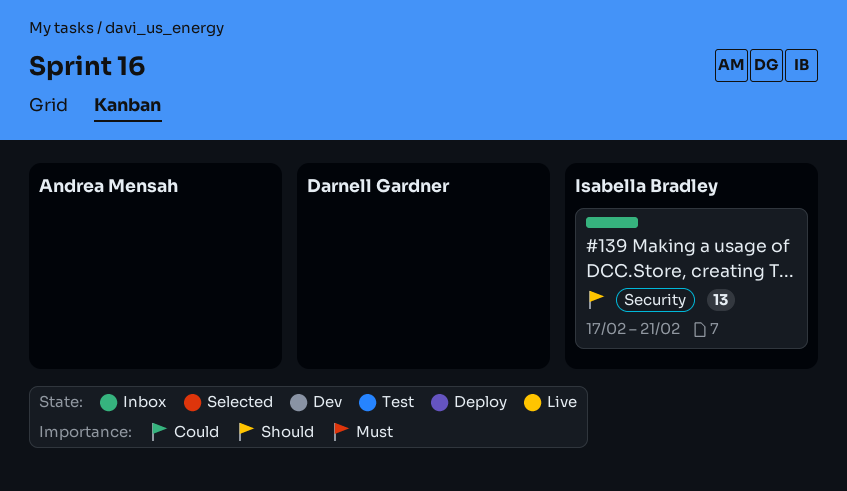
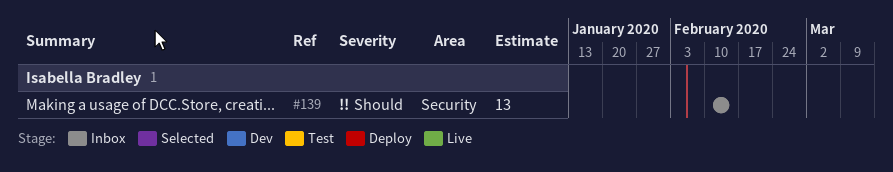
#139, start: Feb 17 -> Feb 10
#139, due: Feb 21 -> Feb 14

